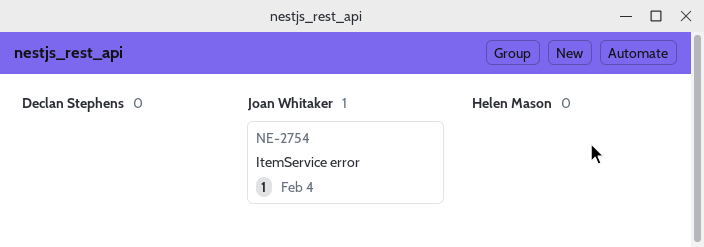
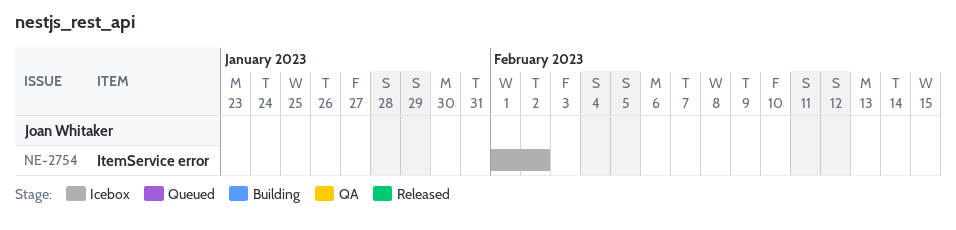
NE-2754, due: Feb 4 -> Feb 2

